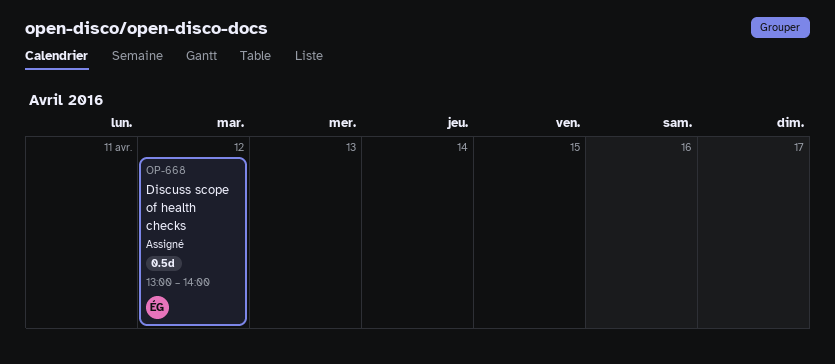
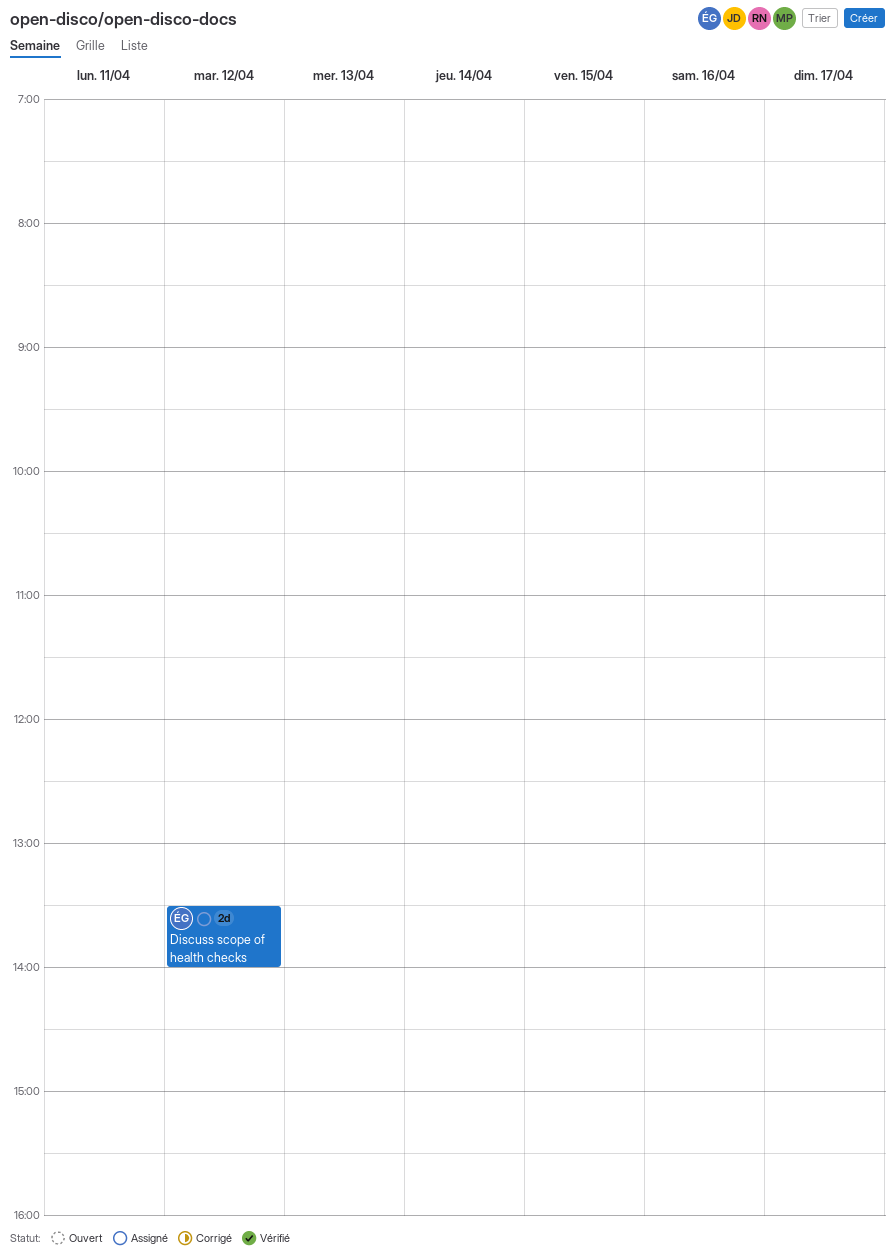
Discuss scope of health checks, estimate: 0.5d -> 2d
Discuss scope of health checks, begins: 13:00 -> 13:30

